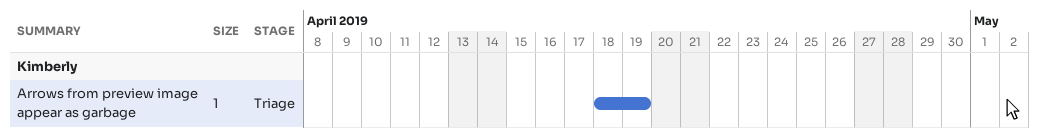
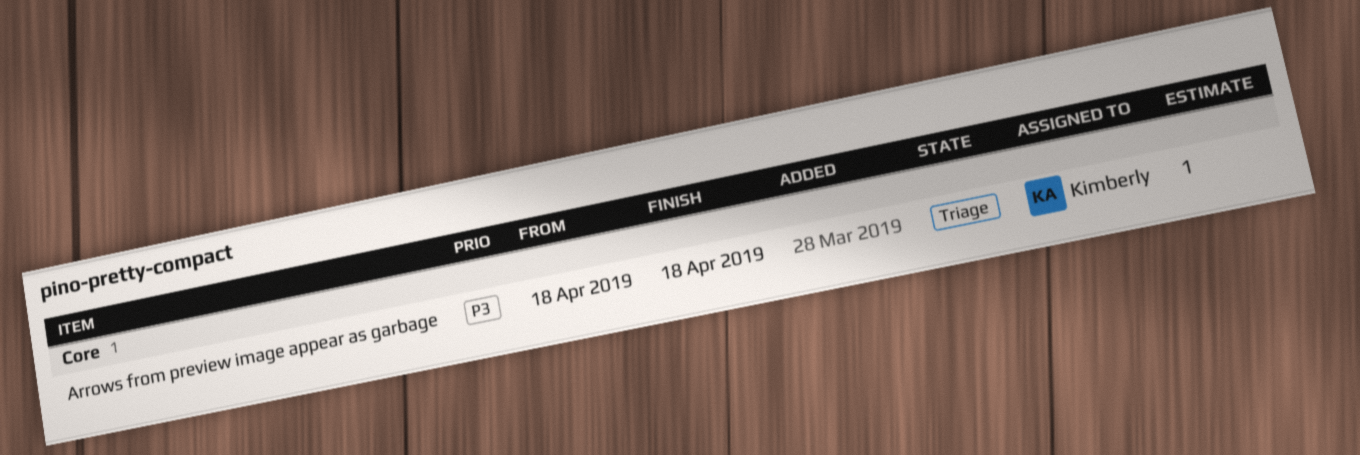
Arrows from preview image appear as garbage, due: Apr 19 -> Apr 18

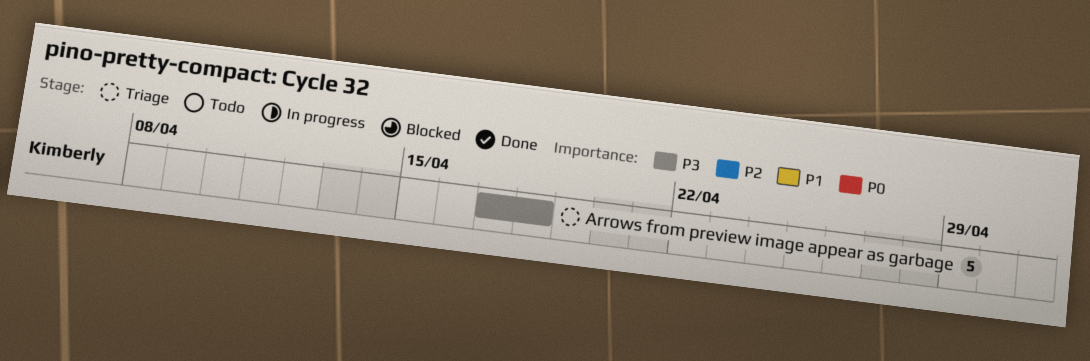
Arrows from preview image appear as garbage, estimate: 1 -> 5
Arrows from preview image appear as garbage, start: Apr 18 -> Apr 17

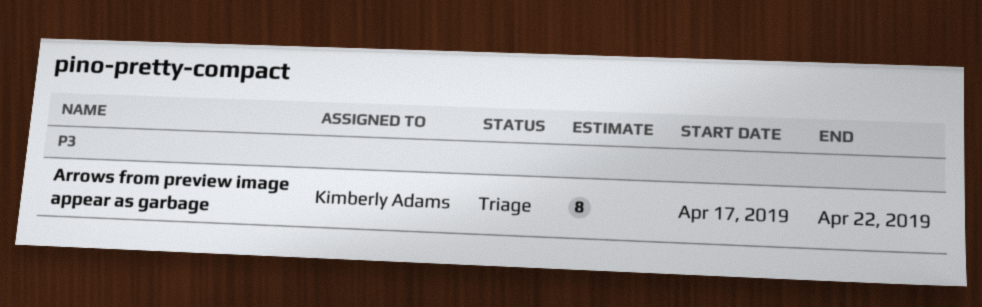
Arrows from preview image appear as garbage, estimate: 5 -> 8
Arrows from preview image appear as garbage, due: Apr 18 -> Apr 22

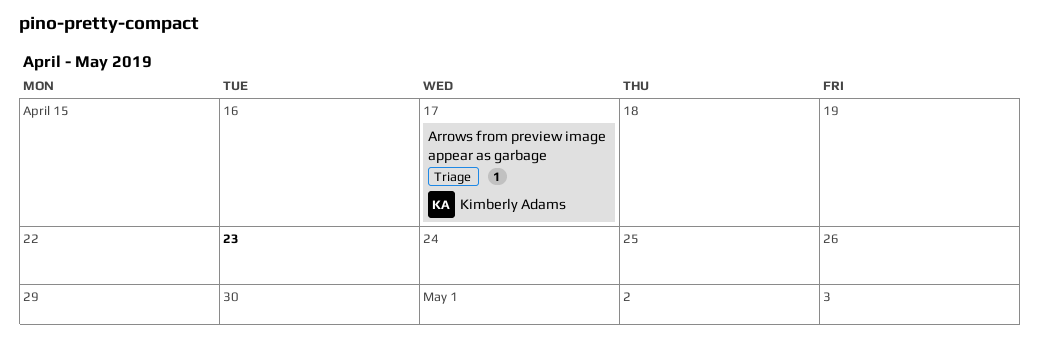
Arrows from preview image appear as garbage, estimate: 8 -> 1
Arrows from preview image appear as garbage, due: Apr 22 -> Apr 17

